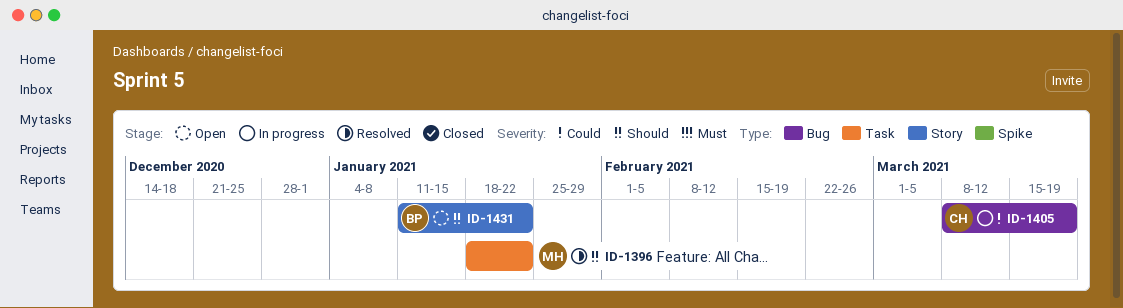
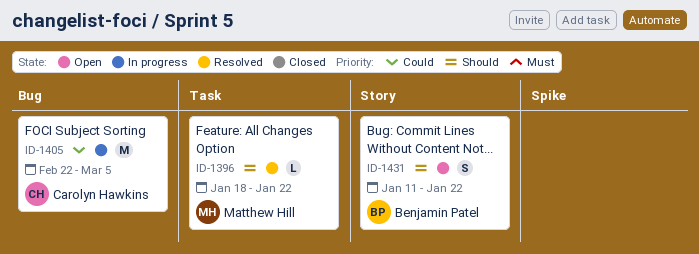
ID-1405, start: Mar 8 -> Feb 22
ID-1405, due: Mar 19 -> Mar 5

